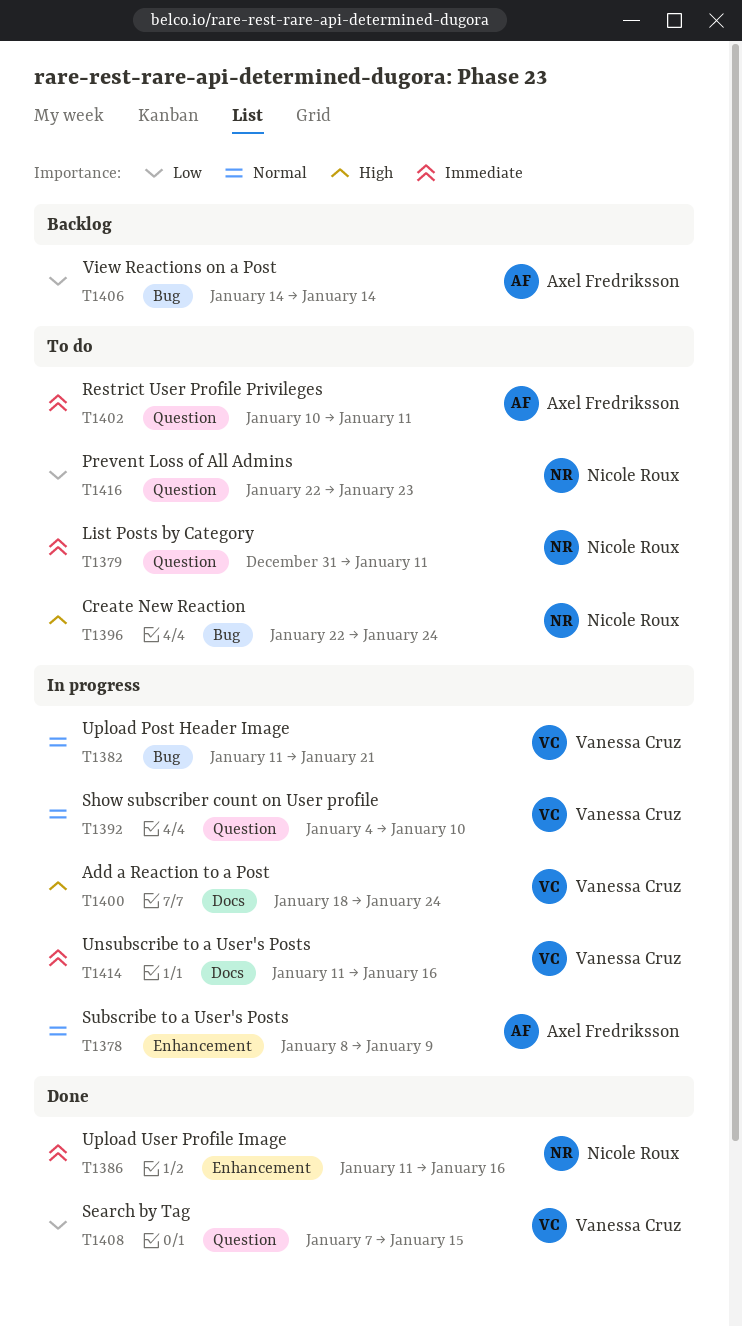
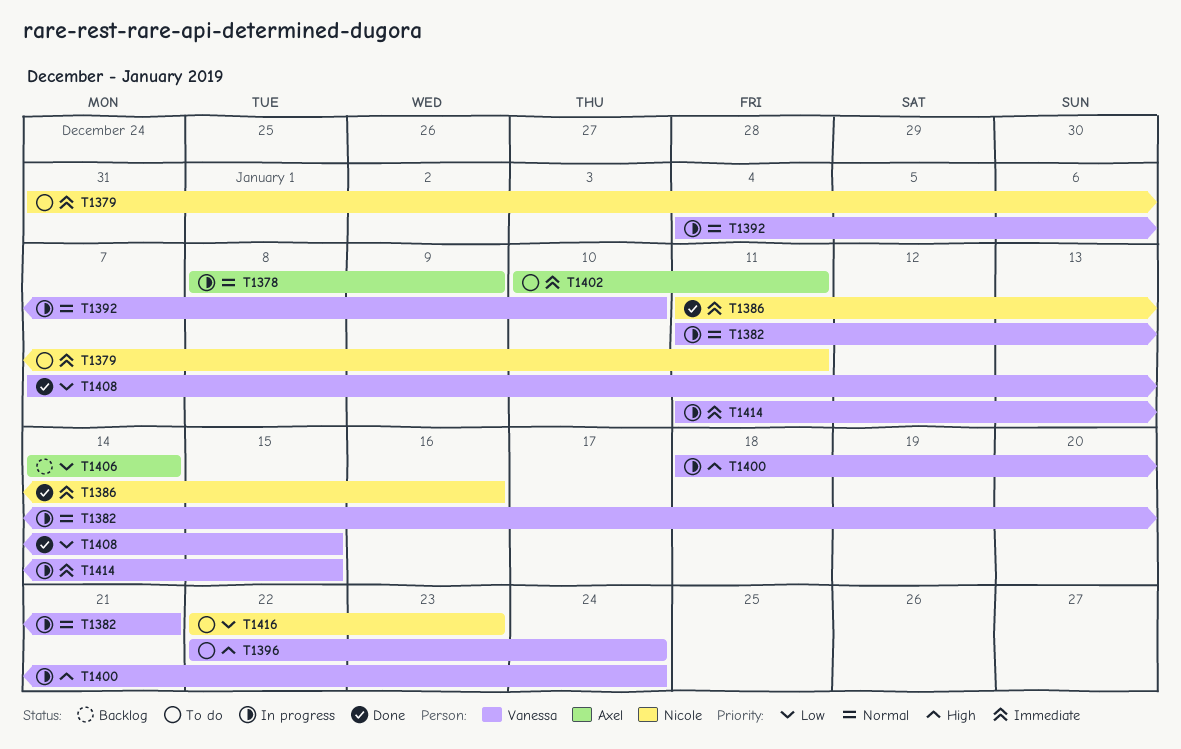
T1396, owner: Nicole Roux -> Vanessa Cruz
T1414, due: Jan 16 -> Jan 15

